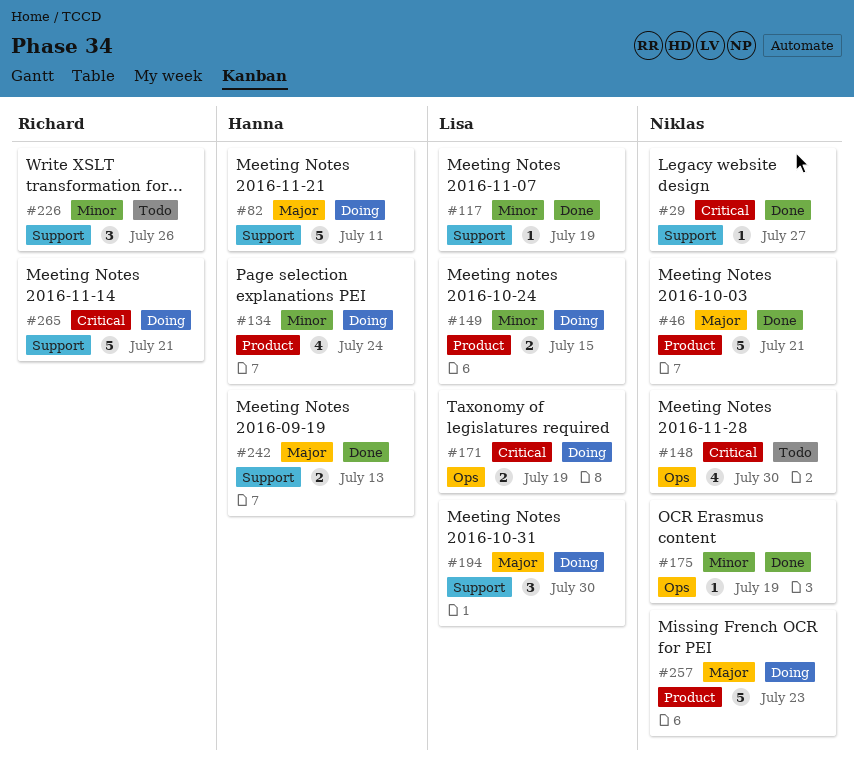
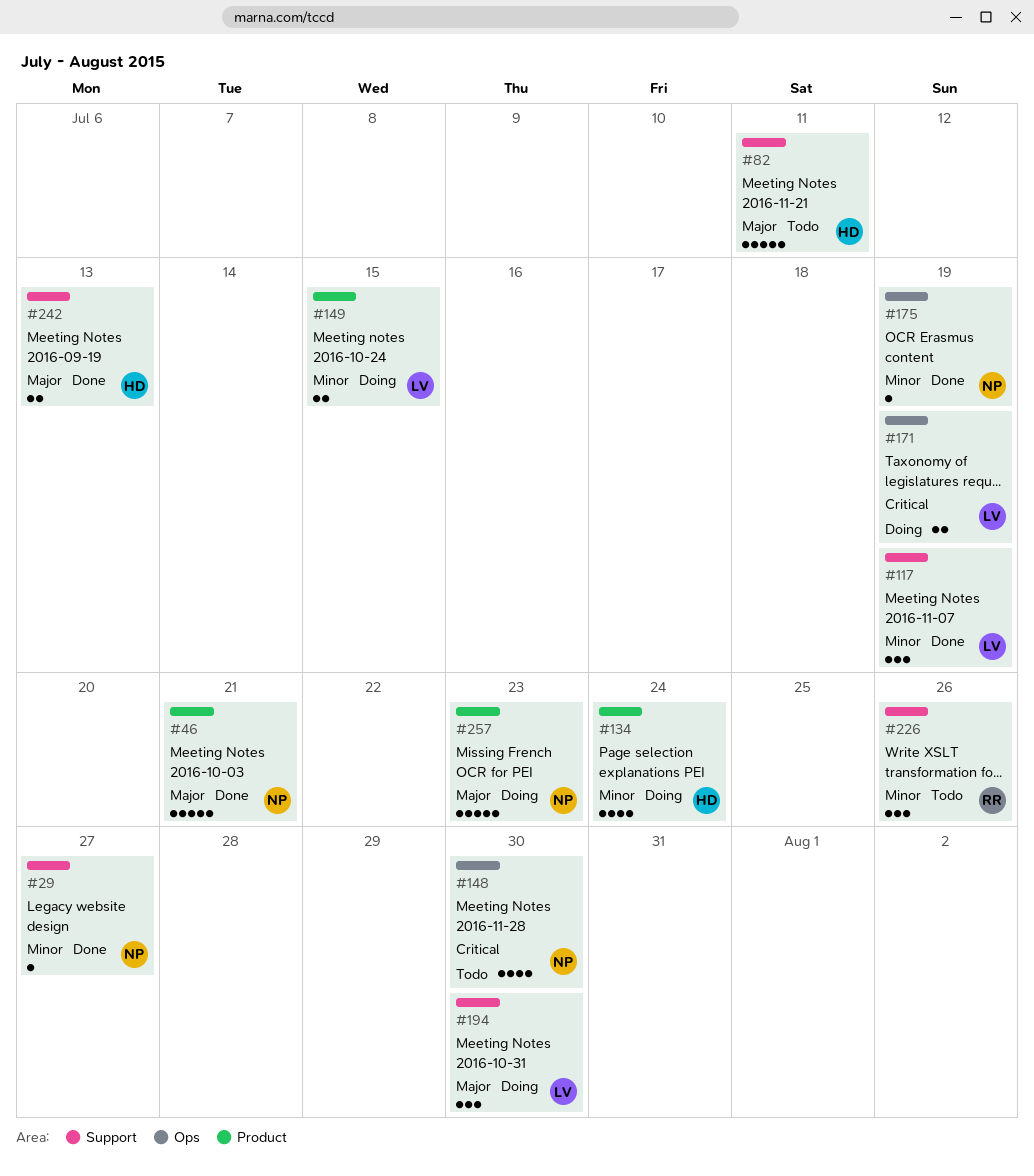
#29, priority: Critical -> Minor
#82, status: Doing -> Todo
#117, estimate: 1 -> 3
#265: present -> none

